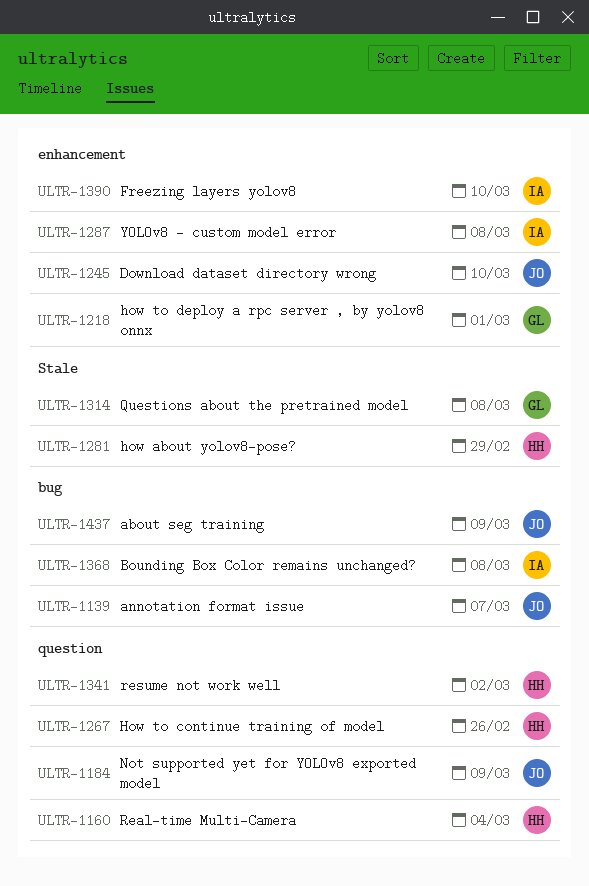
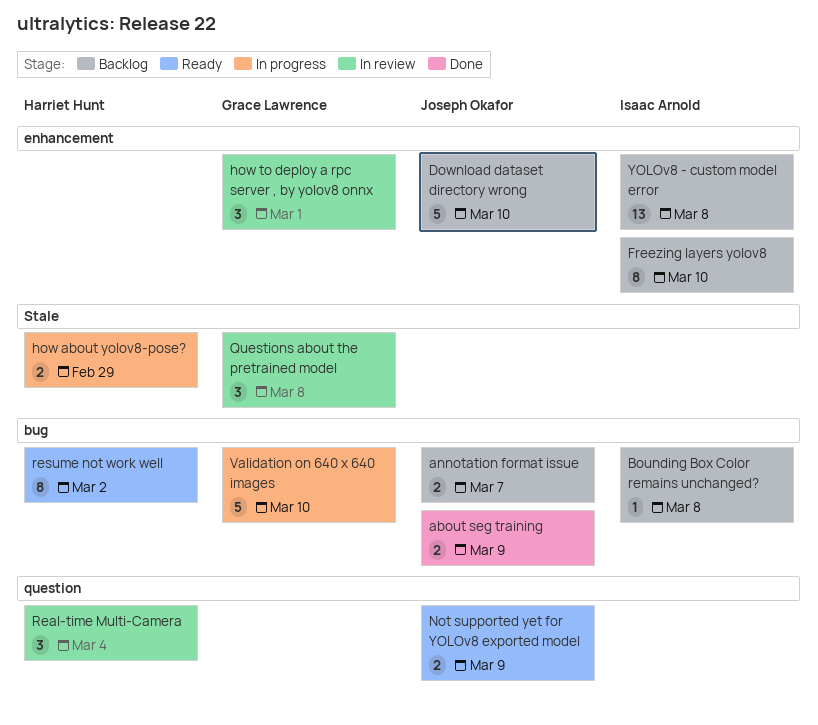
How to continue training of model: present -> none
resume not work well, label: question -> bug
Validation on 640 x 640 images: none -> present

